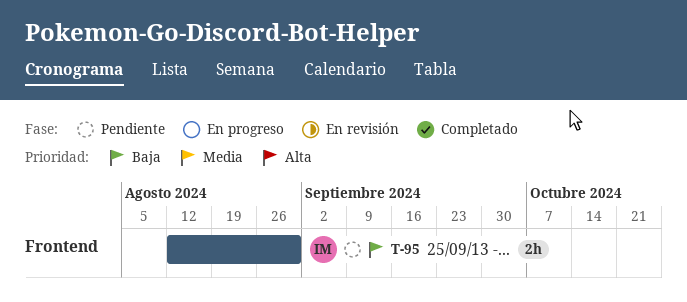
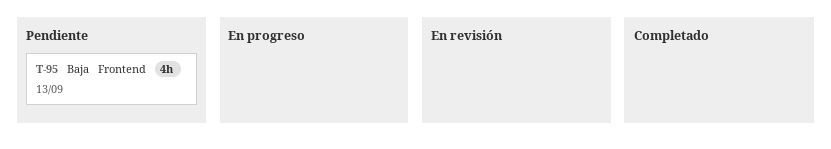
T-95, estimate: 2h -> 4h
T-95, due: Aug 30 -> Sep 13

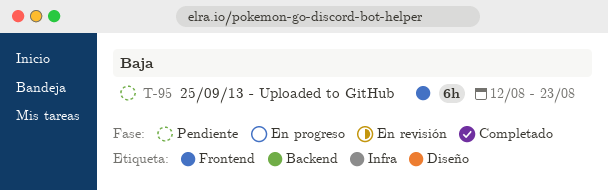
T-95, estimate: 4h -> 6h
T-95, due: Sep 13 -> Aug 23

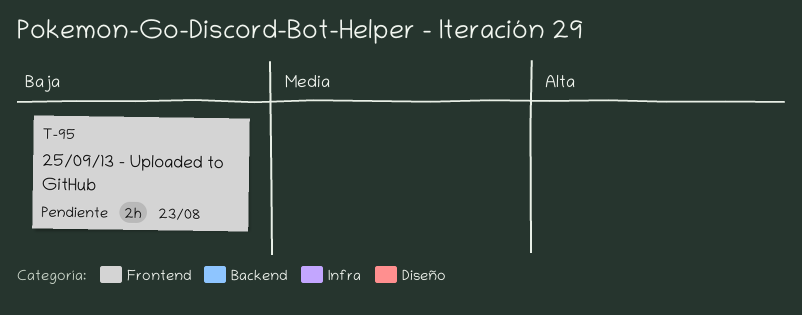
T-95, estimate: 6h -> 2h

